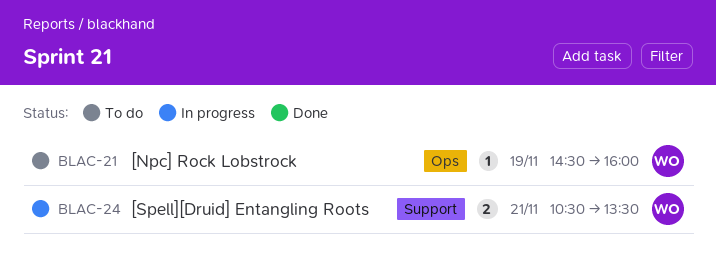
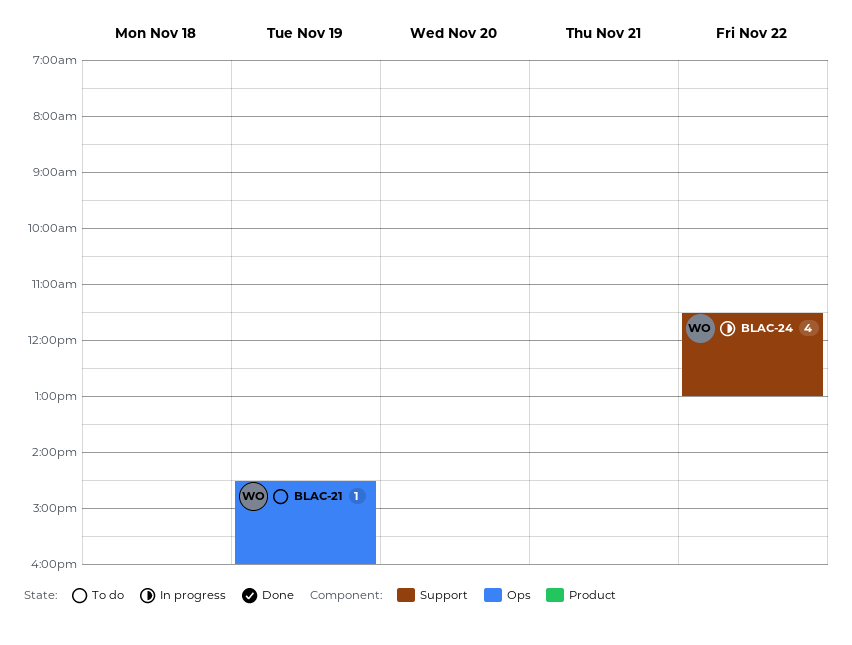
BLAC-24, estimate: 2 -> 4
BLAC-24, day: Nov 21 -> Nov 22
BLAC-24, begins: 10:30 -> 11:30
BLAC-24, ends: 13:30 -> 13:00

